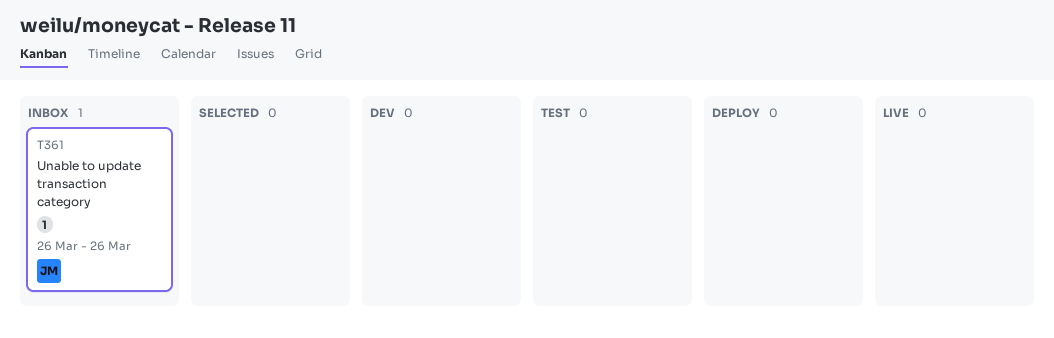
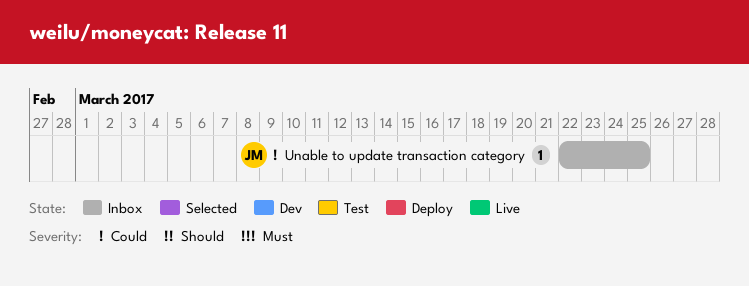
Unable to update transaction category, start: Mar 26 -> Mar 22
Unable to update transaction category, due: Mar 26 -> Mar 25

